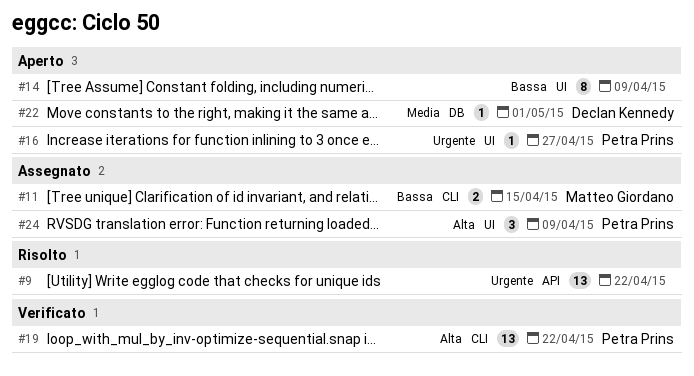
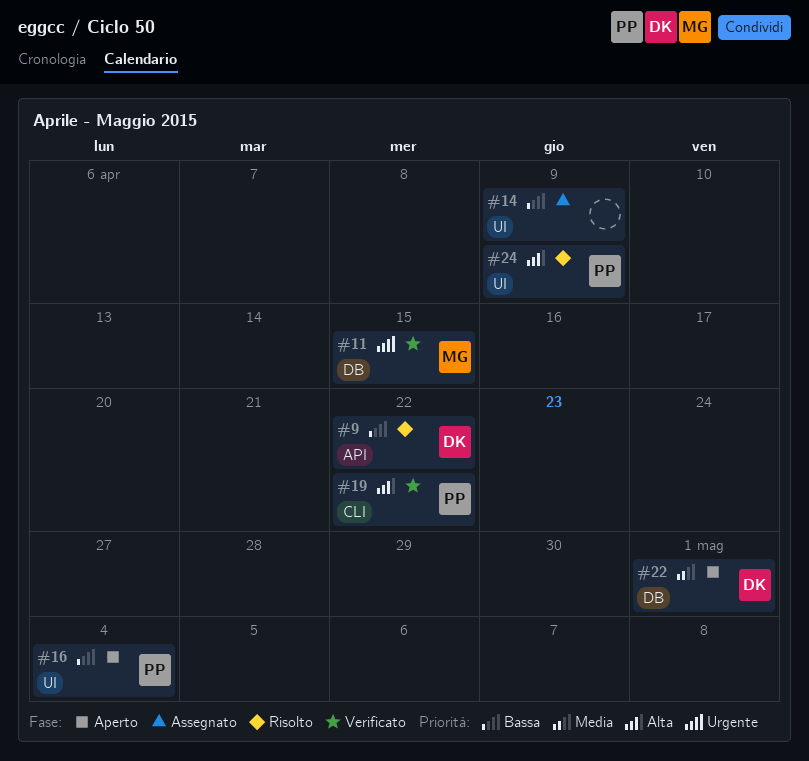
#9, owner: none -> Declan Kennedy
#9, priority: Urgente -> Bassa
#11, status: Assegnato -> Verificato
#11, priority: Bassa -> Urgente
#11, label: CLI -> DB
#14, status: Aperto -> Assegnato
#16, priority: Urgente -> Bassa
#16, due: Apr 27 -> May 4
#24, status: Assegnato -> Risolto

